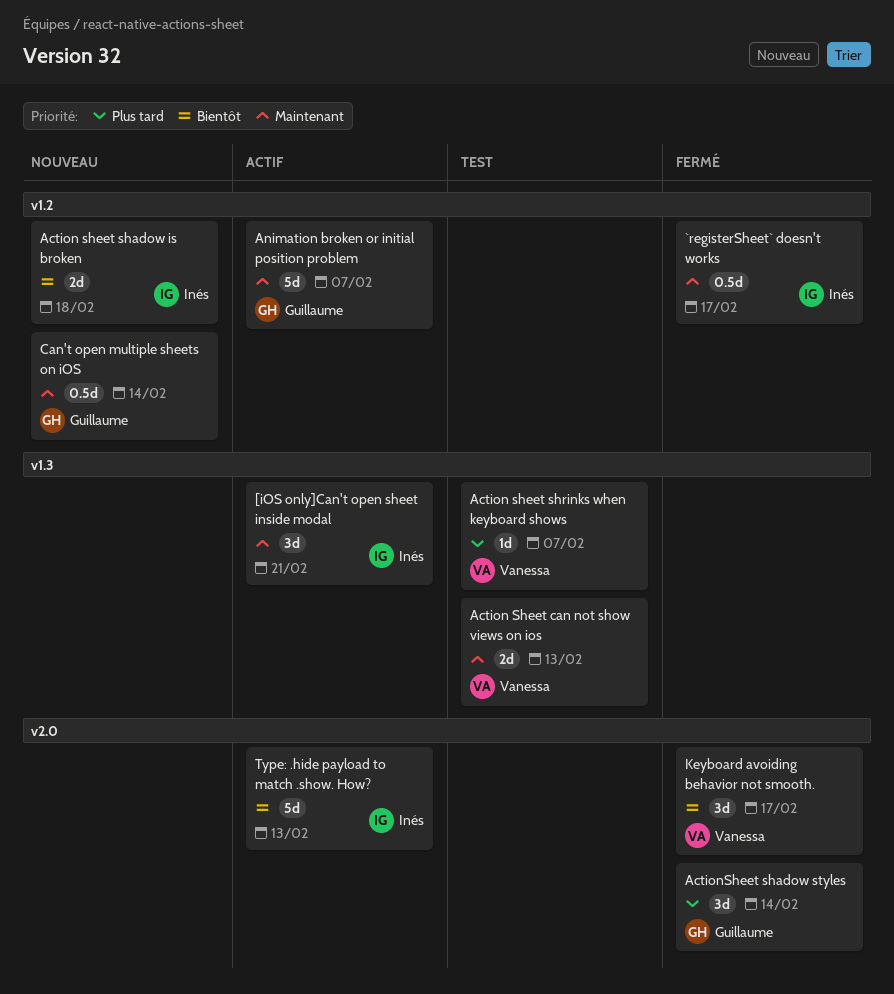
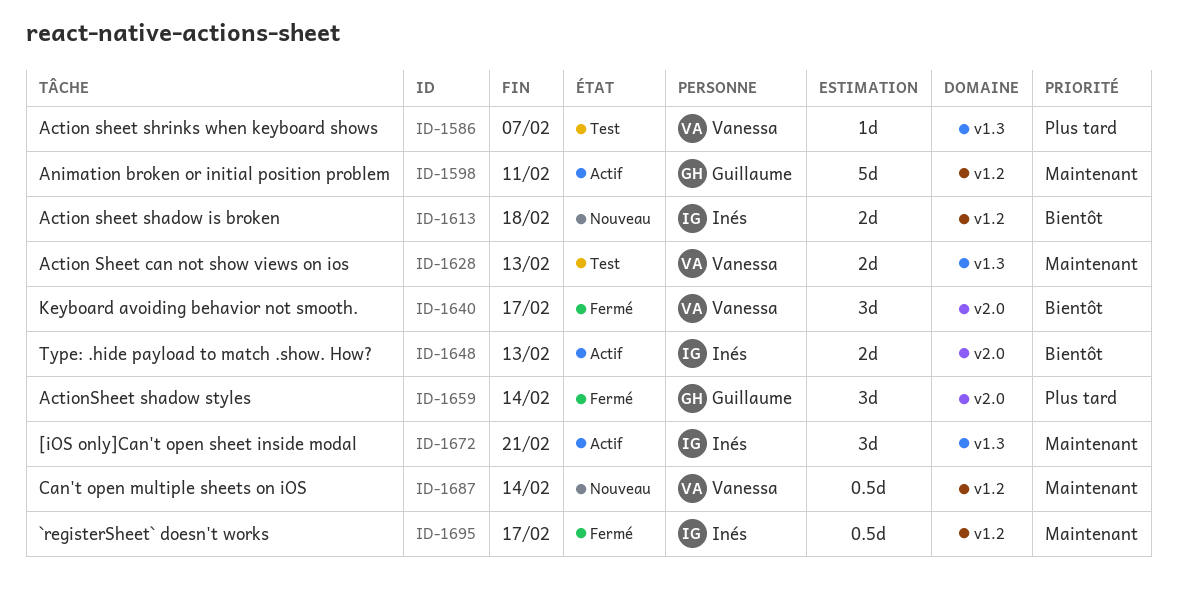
Animation broken or initial position problem, due: Feb 7 -> Feb 11
Can't open multiple sheets on iOS, owner: Guillaume -> Vanessa
Type: .hide payload to match .show. How?, estimate: 5d -> 2d

